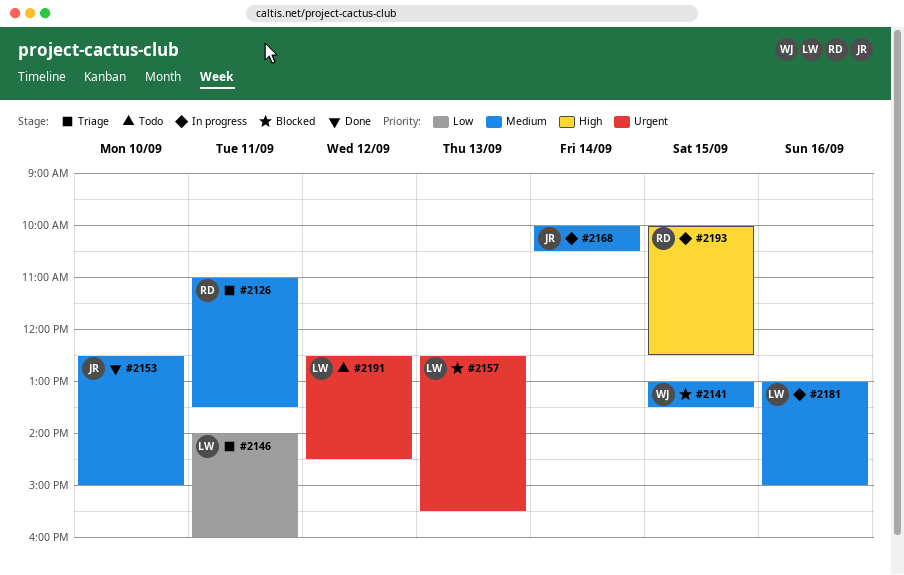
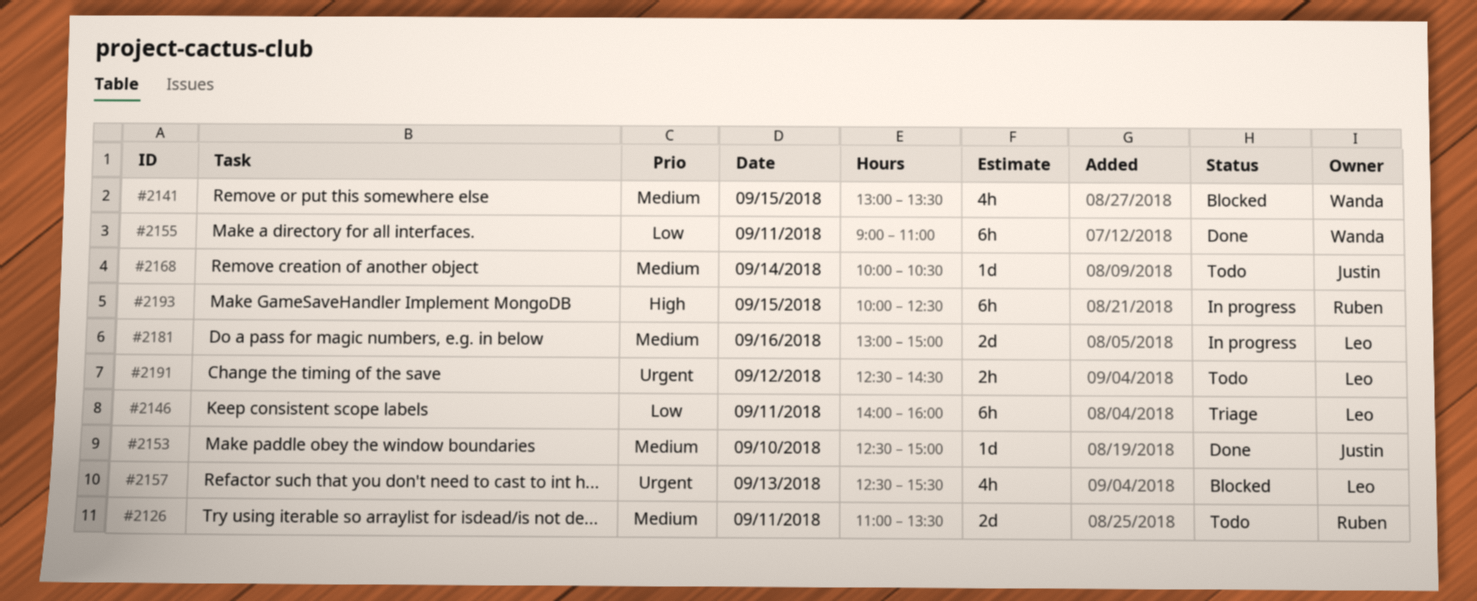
#2126, status: Triage -> Todo
#2155: none -> present
#2168, status: In progress -> Todo

